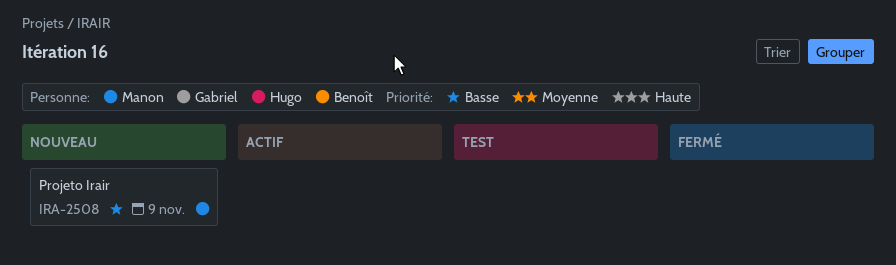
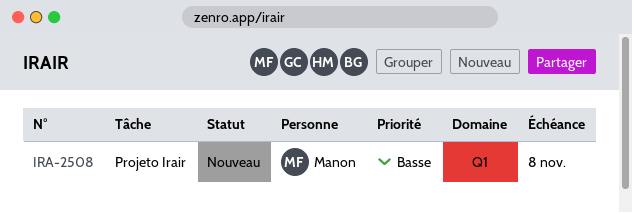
IRA-2508, due: Nov 9 -> Nov 8

